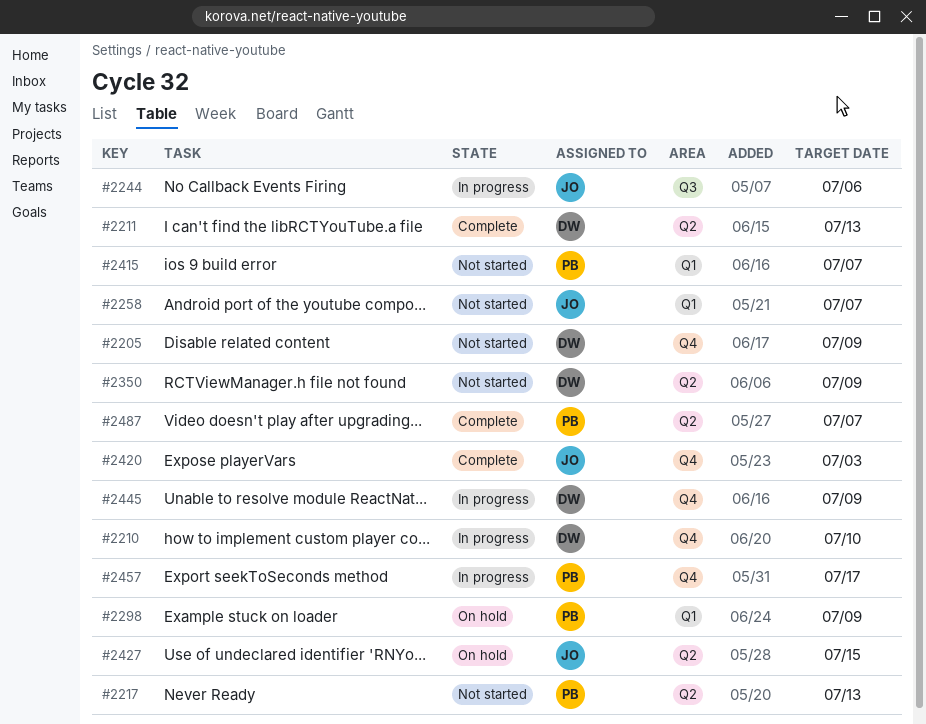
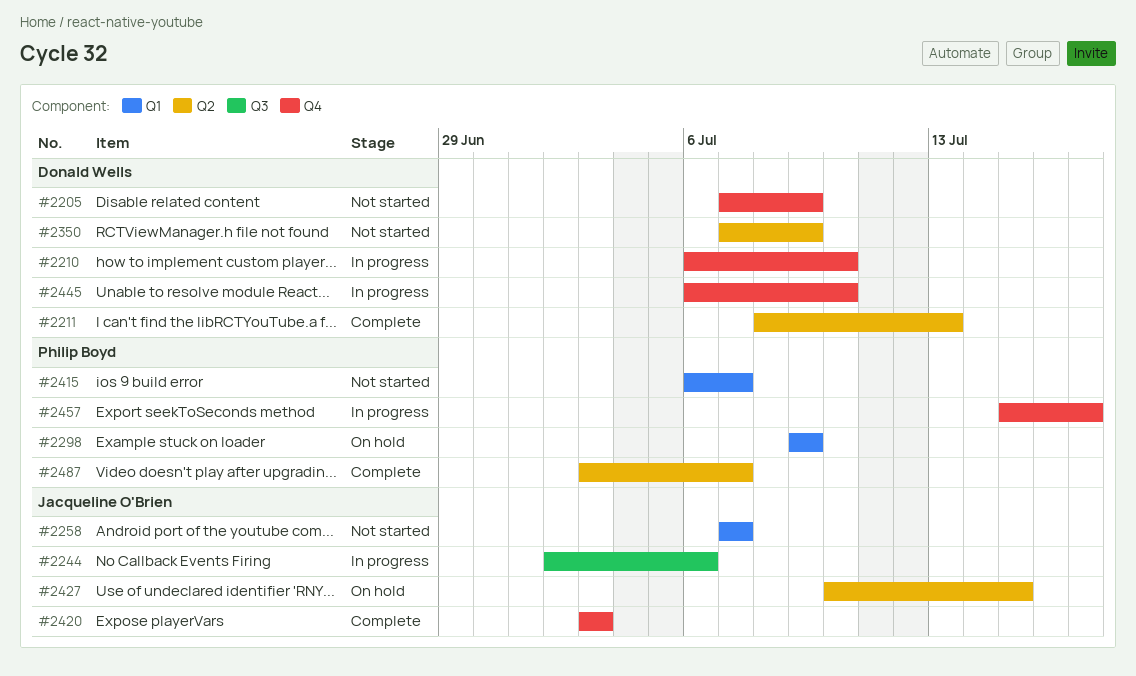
#2217: present -> none
#2445, due: Jul 9 -> Jul 10

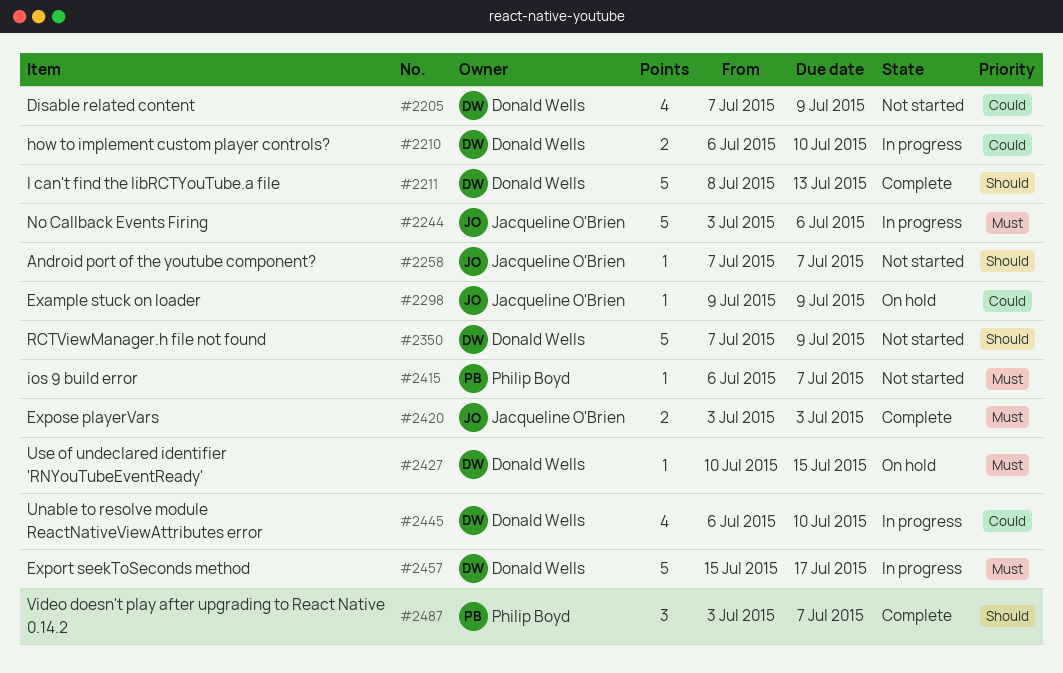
#2244, start: Jul 2 -> Jul 3
#2298, owner: Philip Boyd -> Jacqueline O'Brien
#2427, owner: Jacqueline O'Brien -> Donald Wells
#2457, owner: Philip Boyd -> Donald Wells

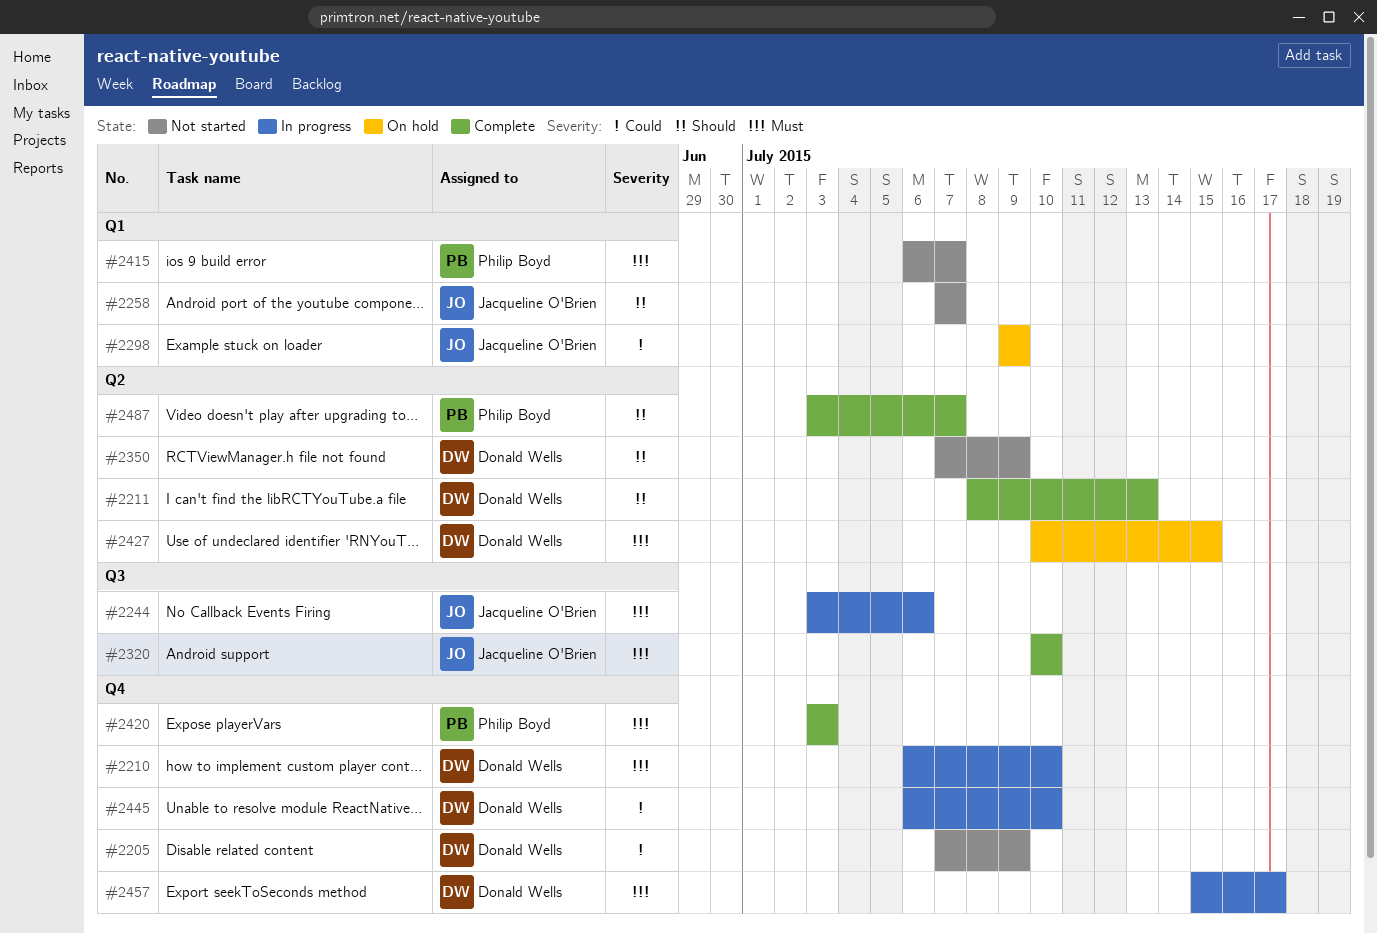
#2210, priority: Could -> Must
#2320: none -> present
#2420, owner: Jacqueline O'Brien -> Philip Boyd

